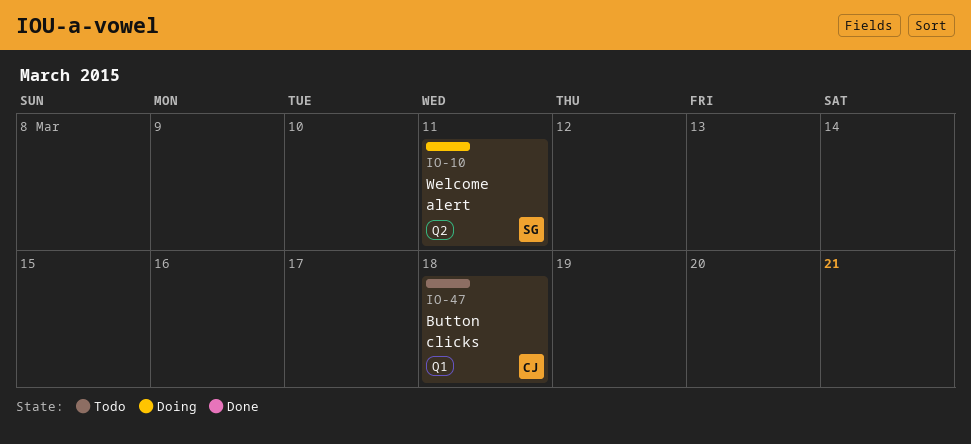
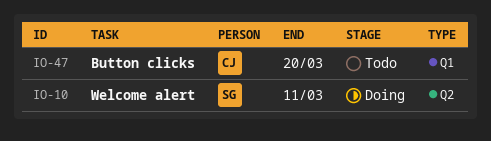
IO-47, due: Mar 18 -> Mar 20

